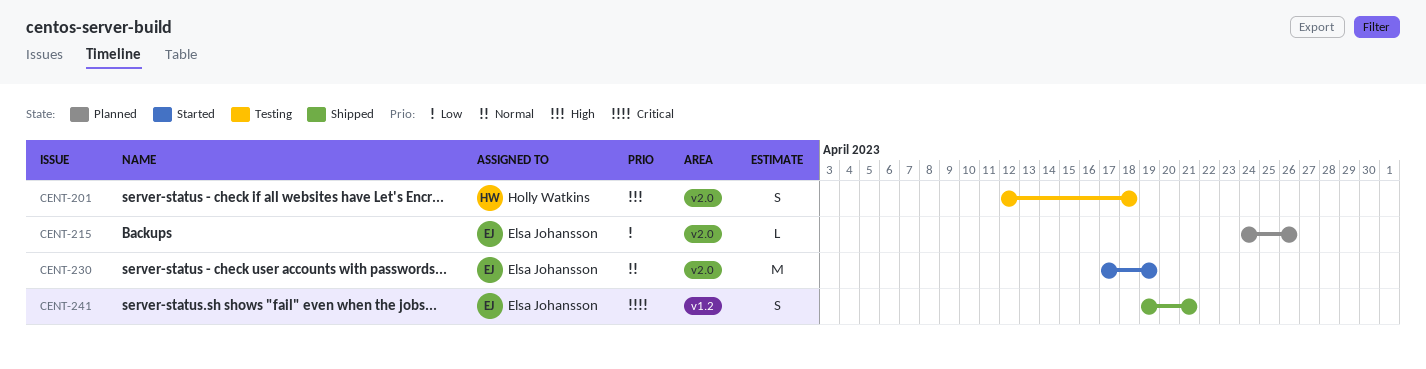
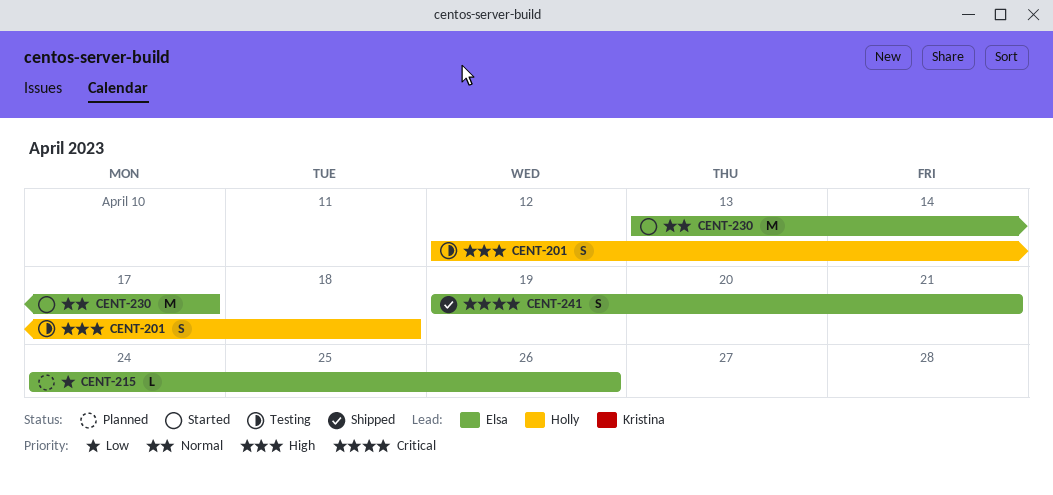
CENT-230, start: Apr 17 -> Apr 13
CENT-230, due: Apr 19 -> Apr 17

